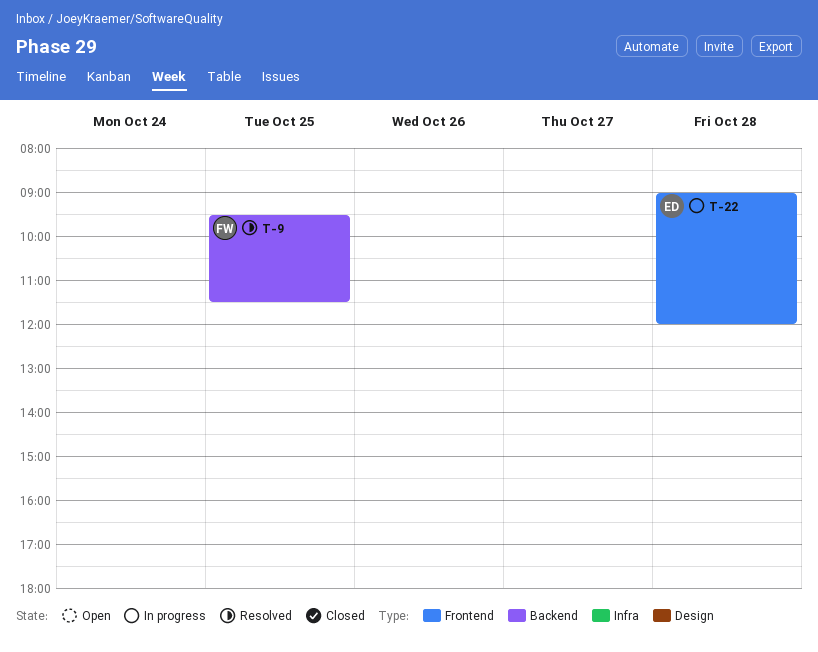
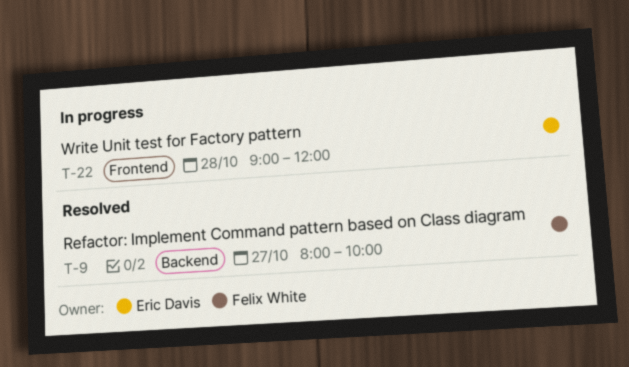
T-9, day: Oct 25 -> Oct 27
T-9, begins: 09:30 -> 08:00
T-9, ends: 11:30 -> 10:00

